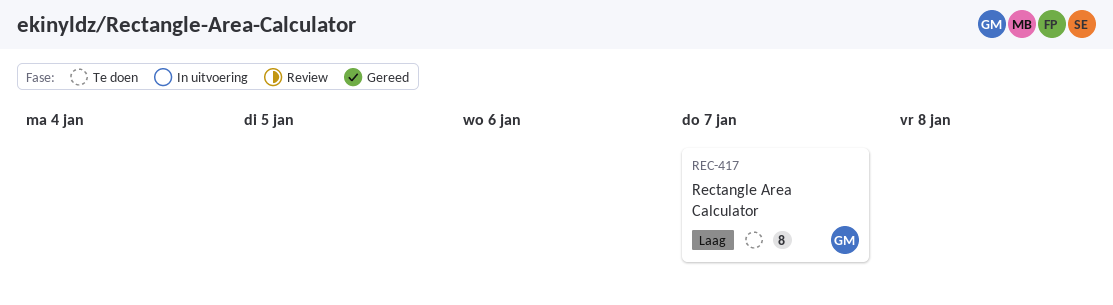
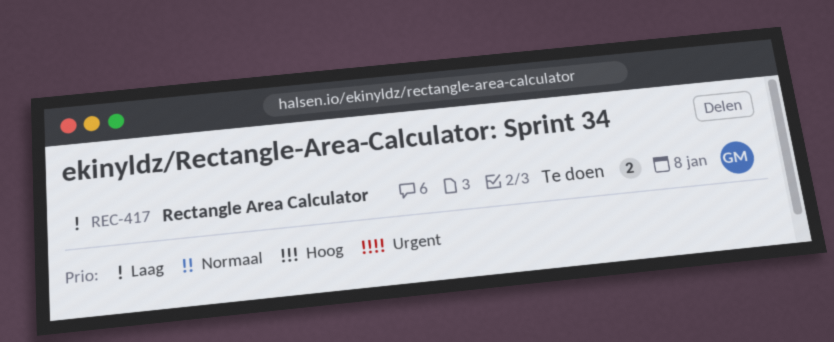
REC-417, estimate: 8 -> 2
REC-417, due: Jan 7 -> Jan 8

